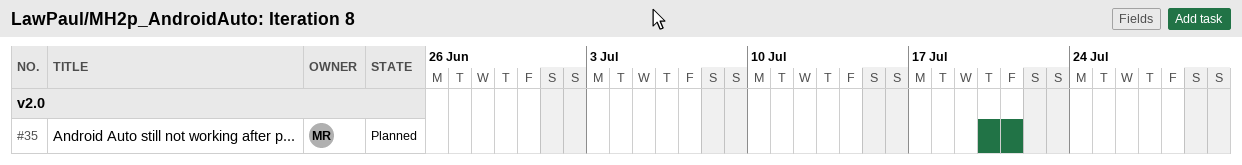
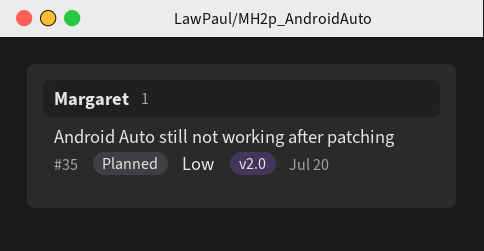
#35, due: Jul 21 -> Jul 20

